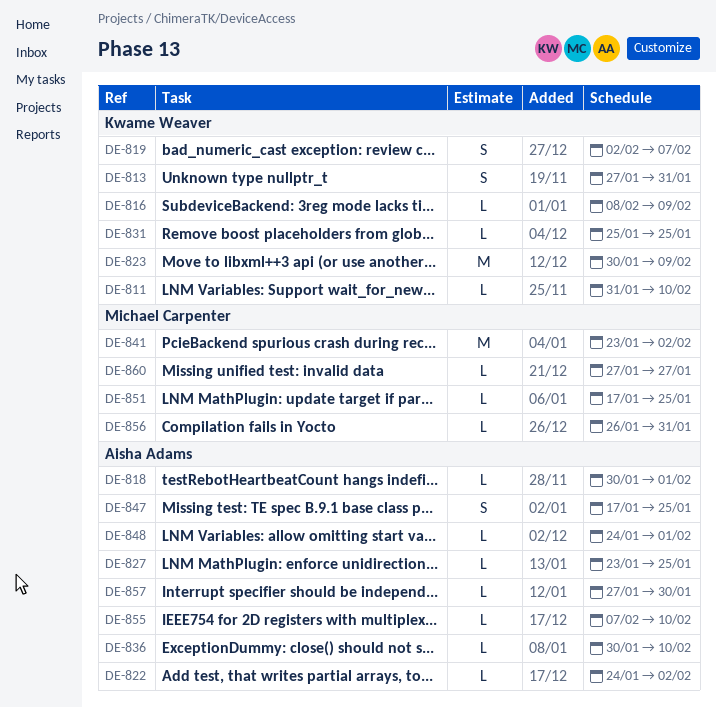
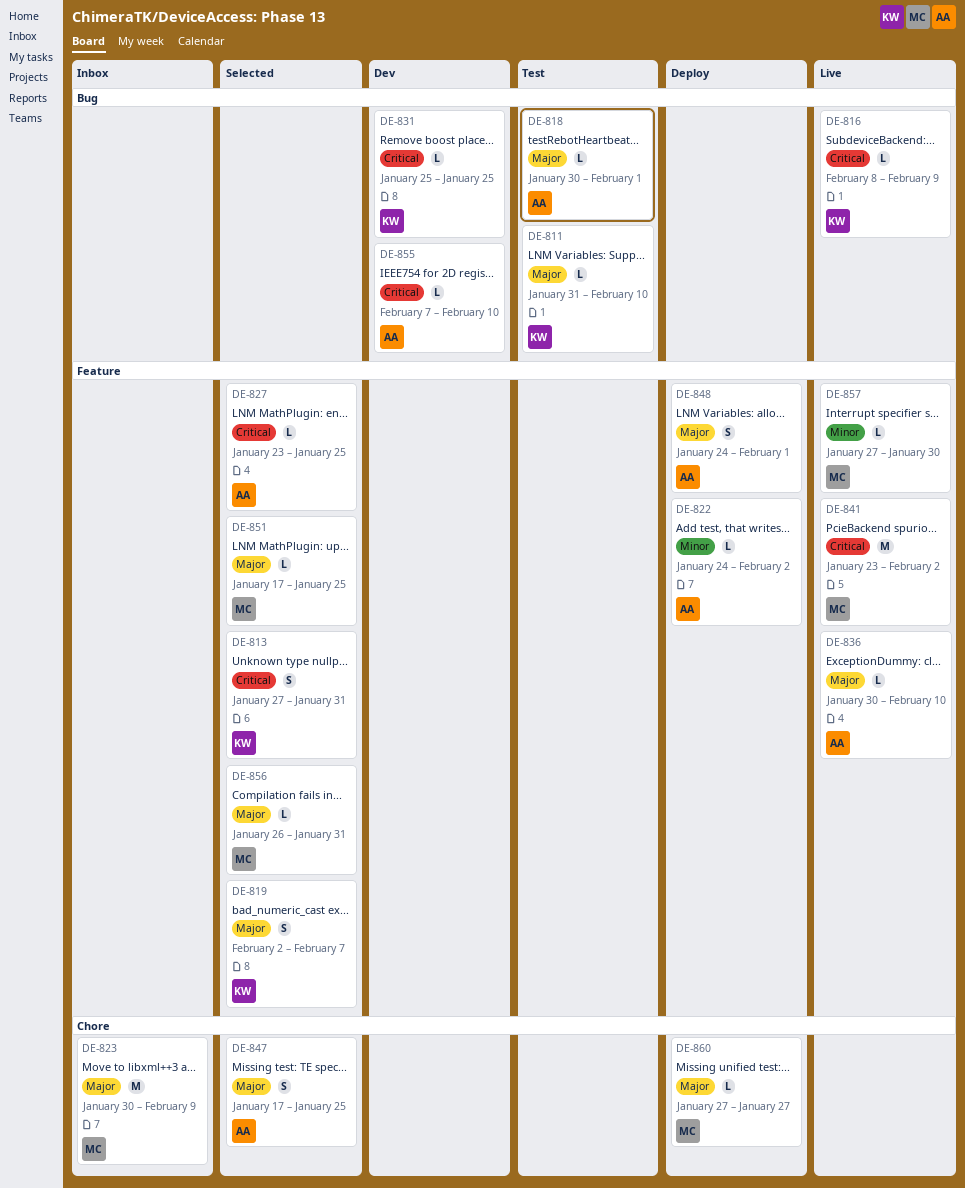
DE-823, owner: Kwame Weaver -> Michael Carpenter
DE-848, estimate: L -> S
DE-857, owner: Aisha Adams -> Michael Carpenter

